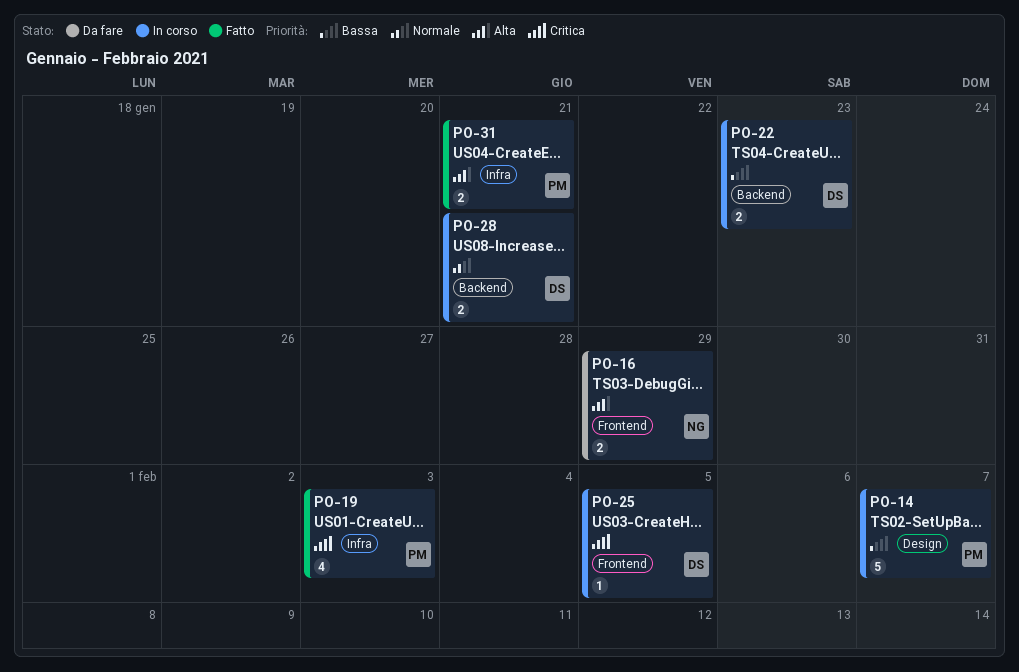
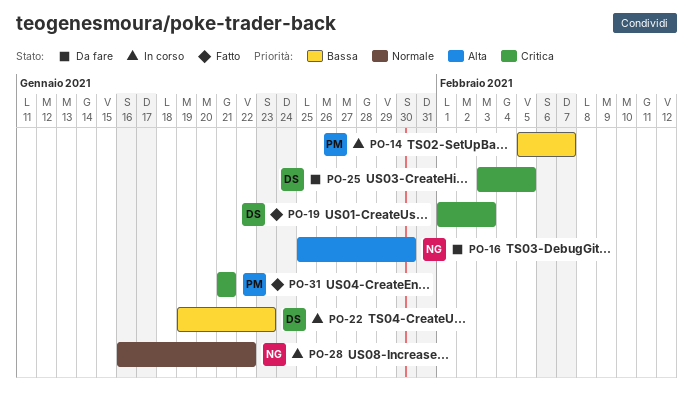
PO-16, due: Jan 29 -> Jan 30
PO-19, owner: PM -> DS
PO-25, status: In corso -> Da fare
PO-28, owner: DS -> NG
PO-28, due: Jan 21 -> Jan 22
PO-31, priority: Alta -> Critica

